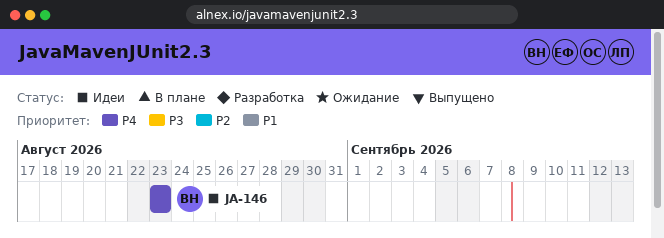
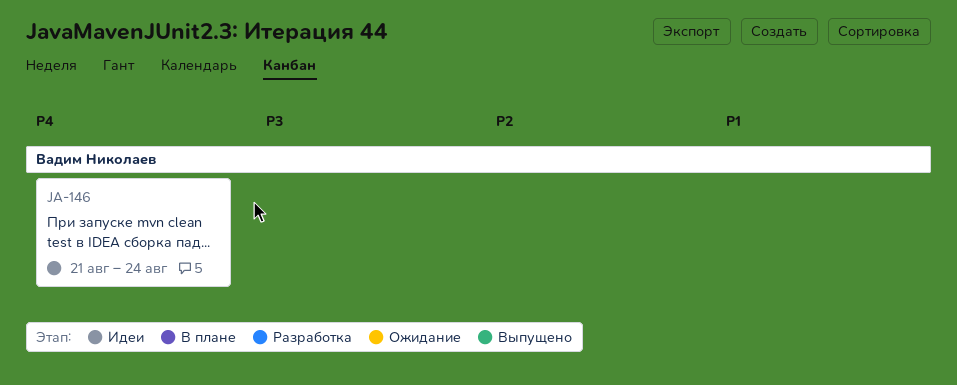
JA-146, start: Aug 23 -> Aug 21
JA-146, due: Aug 23 -> Aug 24

